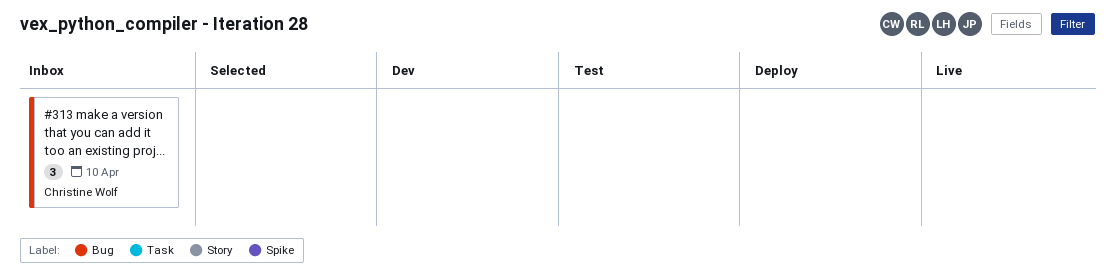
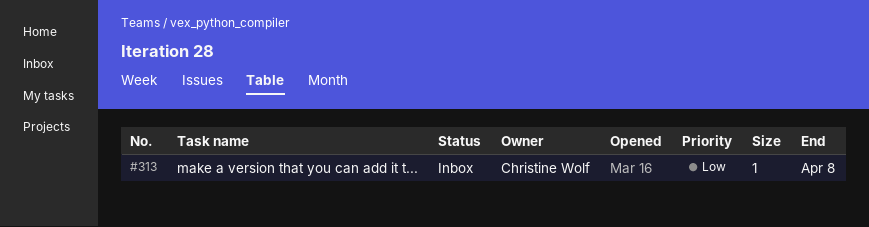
#313, estimate: 3 -> 1
#313, due: Apr 10 -> Apr 8

